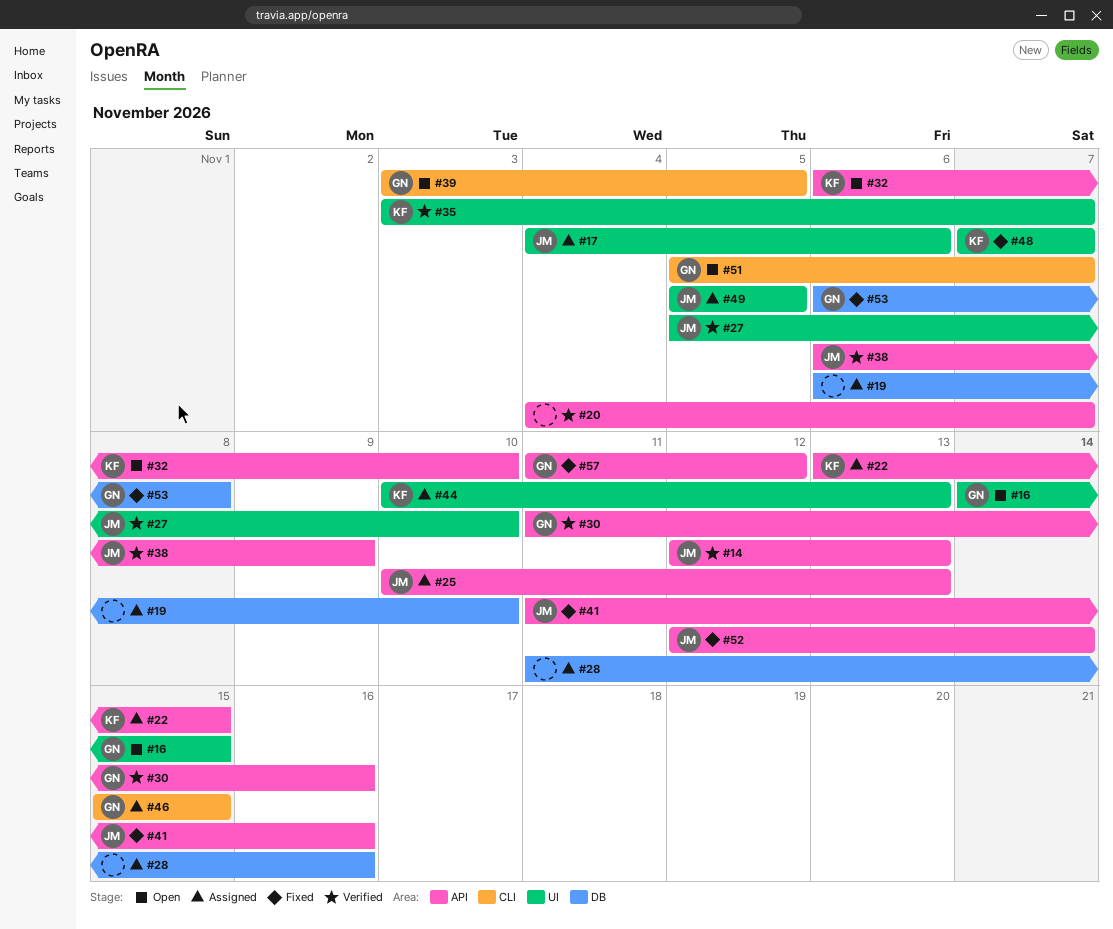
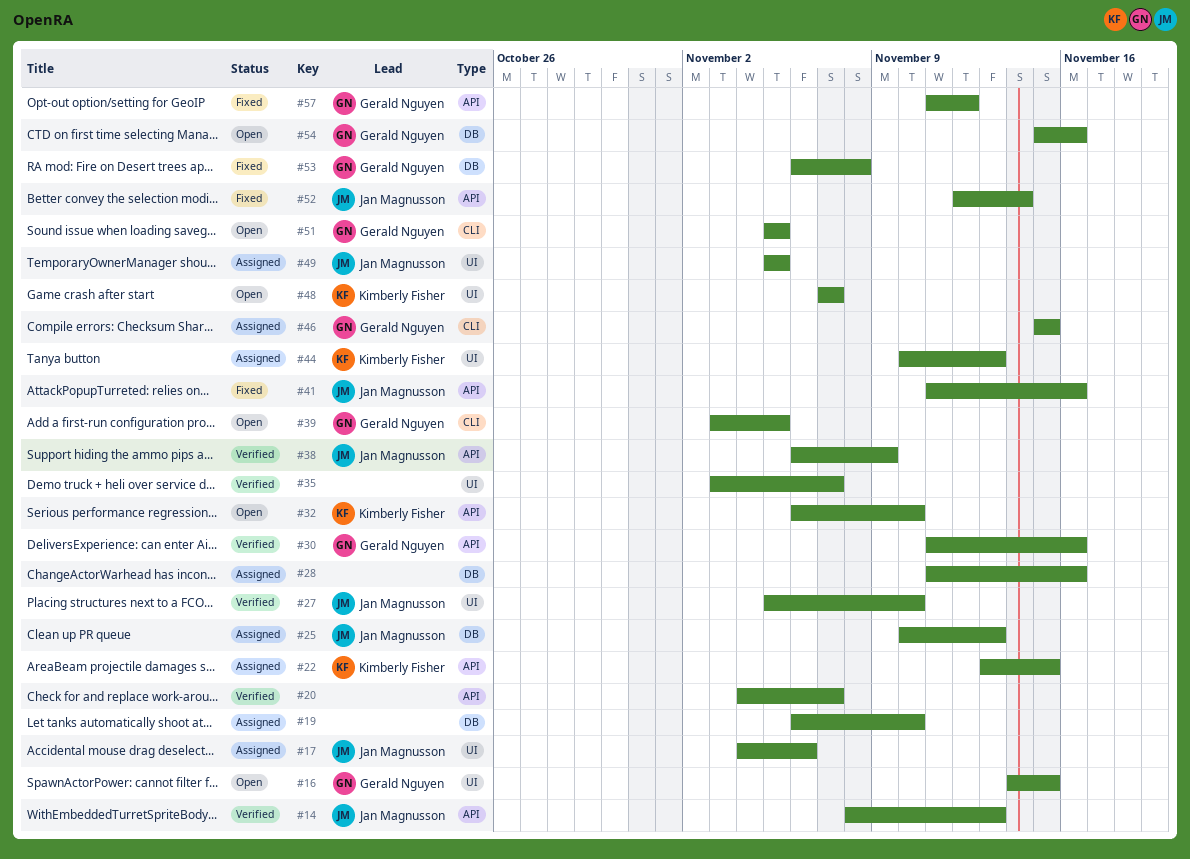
#14, start: Nov 12 -> Nov 8
#25, label: API -> DB
#35, owner: Kimberly Fisher -> none
#48, status: Fixed -> Open
#51, due: Nov 7 -> Nov 5
#54: none -> present

